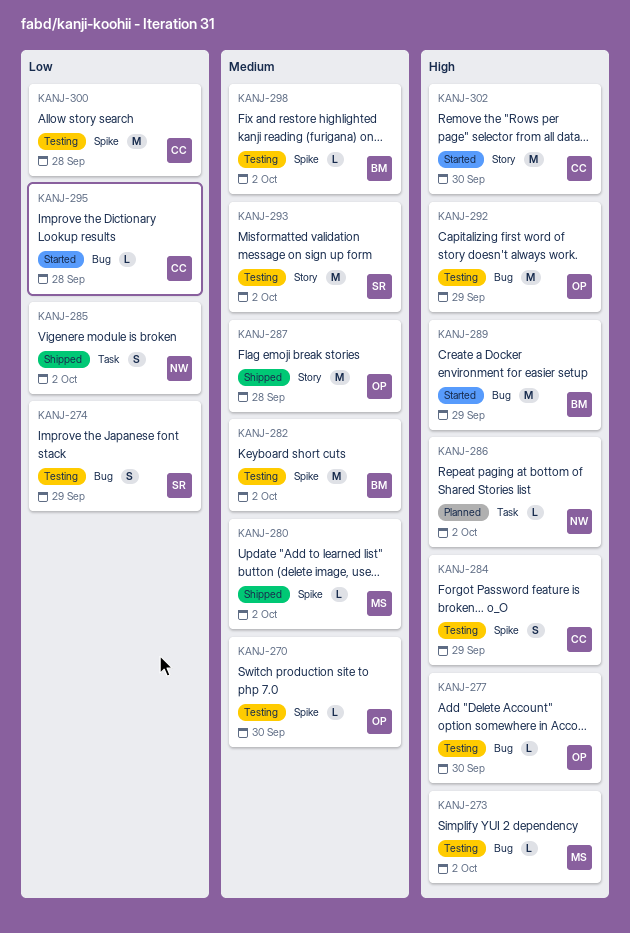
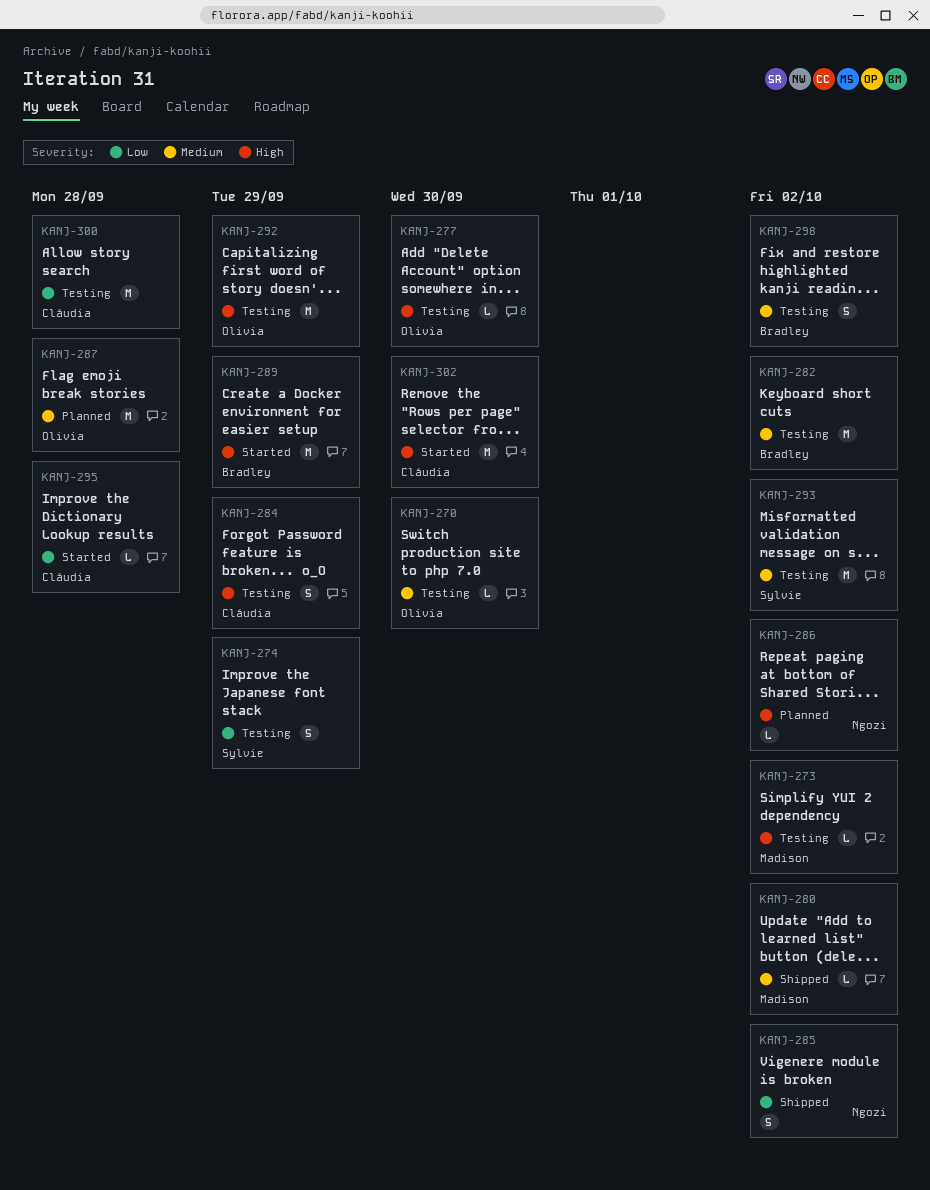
KANJ-287, status: Shipped -> Planned
KANJ-298, estimate: L -> S

